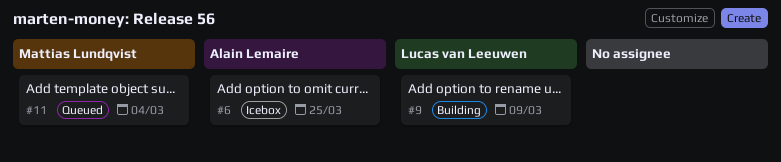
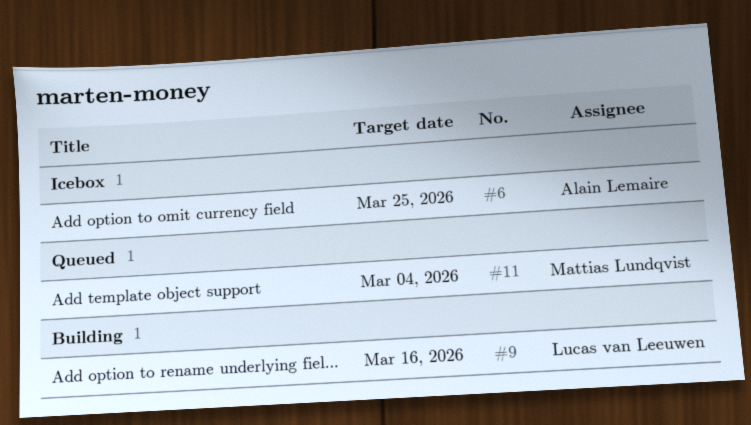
#9, due: Mar 9 -> Mar 16

